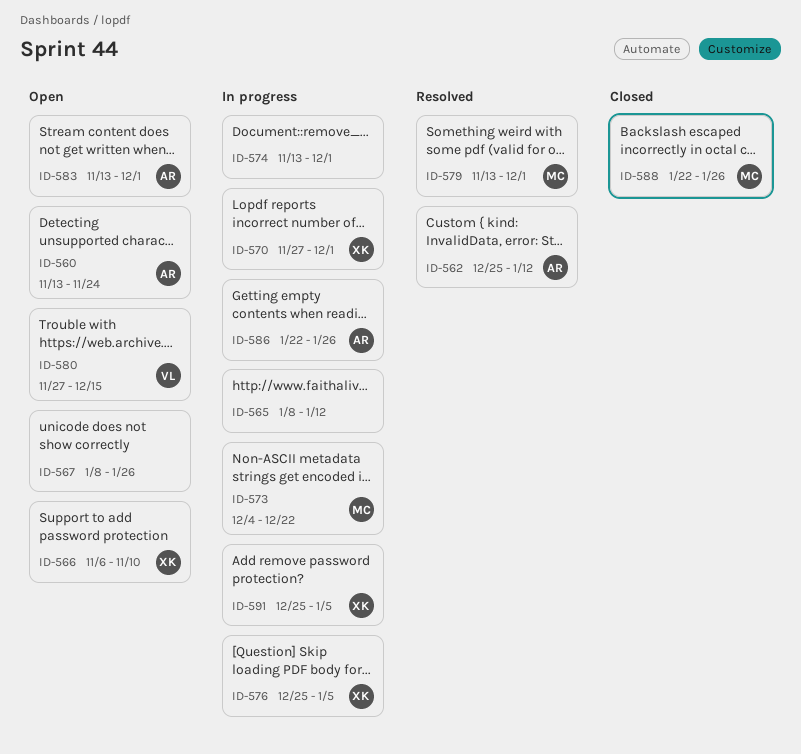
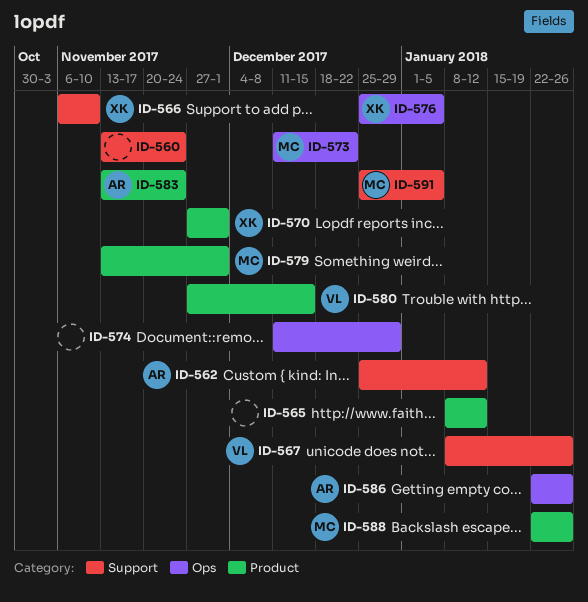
ID-560, owner: AR -> none
ID-567, owner: none -> VL
ID-573, start: Dec 4 -> Dec 11
ID-574, start: Nov 13 -> Dec 11
ID-574, due: Dec 1 -> Dec 29
ID-583, due: Dec 1 -> Nov 24
ID-591, owner: XK -> MC

